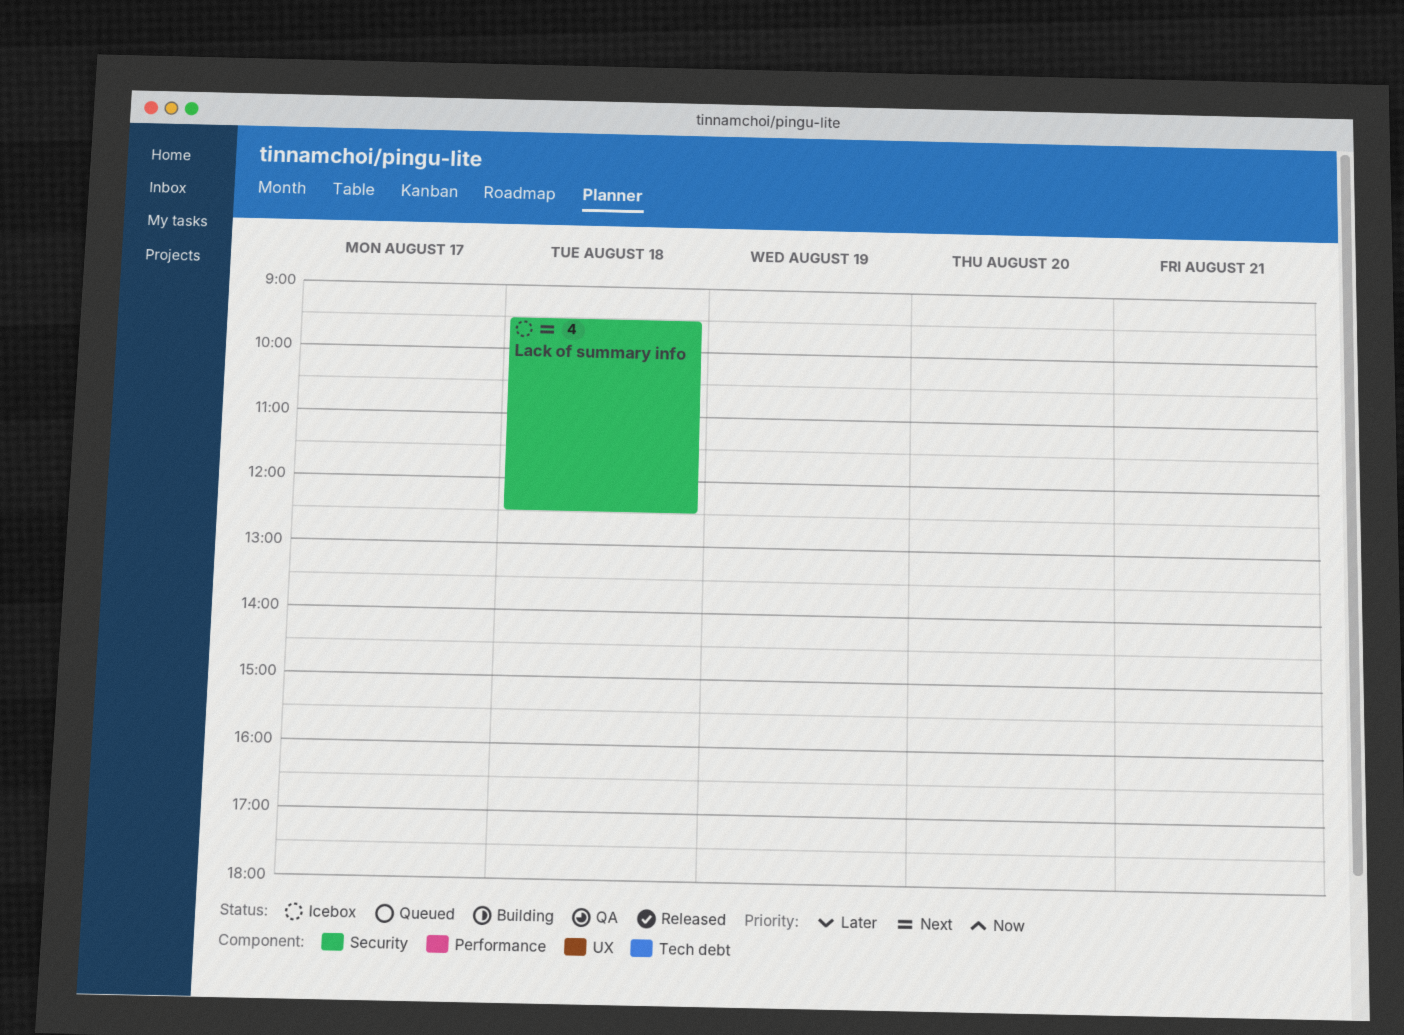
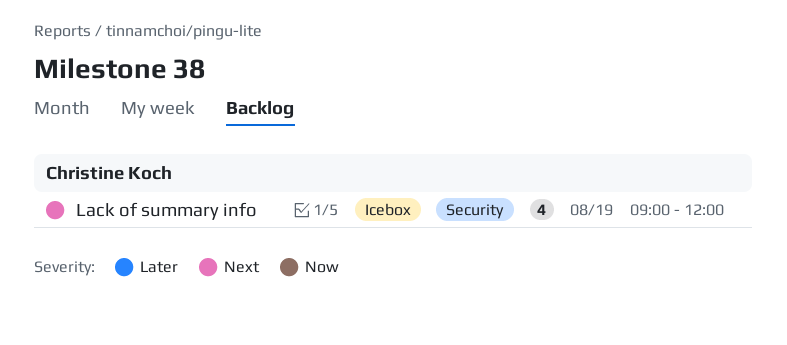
Lack of summary info, day: Aug 18 -> Aug 19
Lack of summary info, begins: 09:30 -> 09:00
Lack of summary info, ends: 12:30 -> 12:00

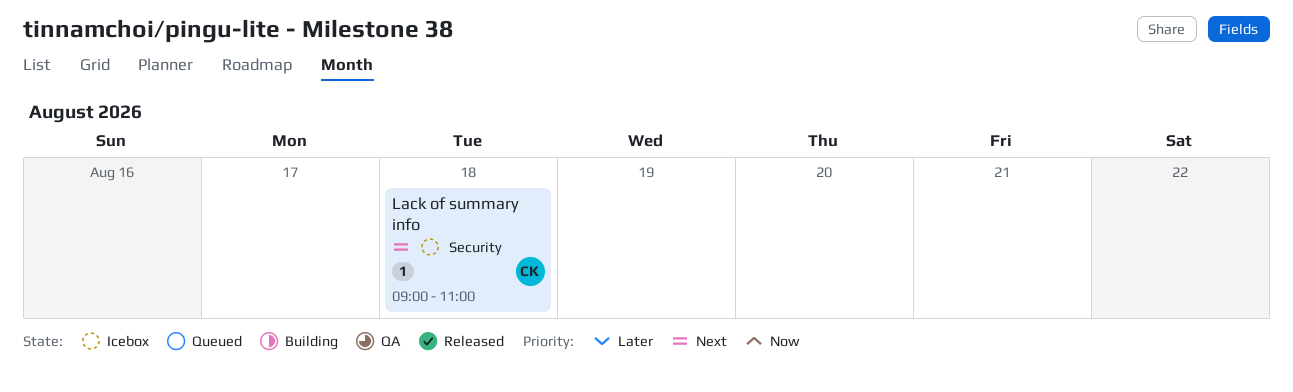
Lack of summary info, estimate: 4 -> 1
Lack of summary info, day: Aug 19 -> Aug 18
Lack of summary info, ends: 12:00 -> 11:00

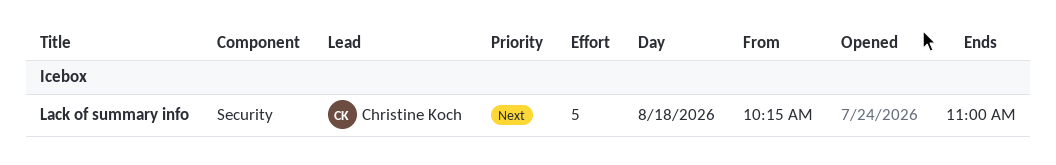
Lack of summary info, estimate: 1 -> 5
Lack of summary info, begins: 09:00 -> 10:15

